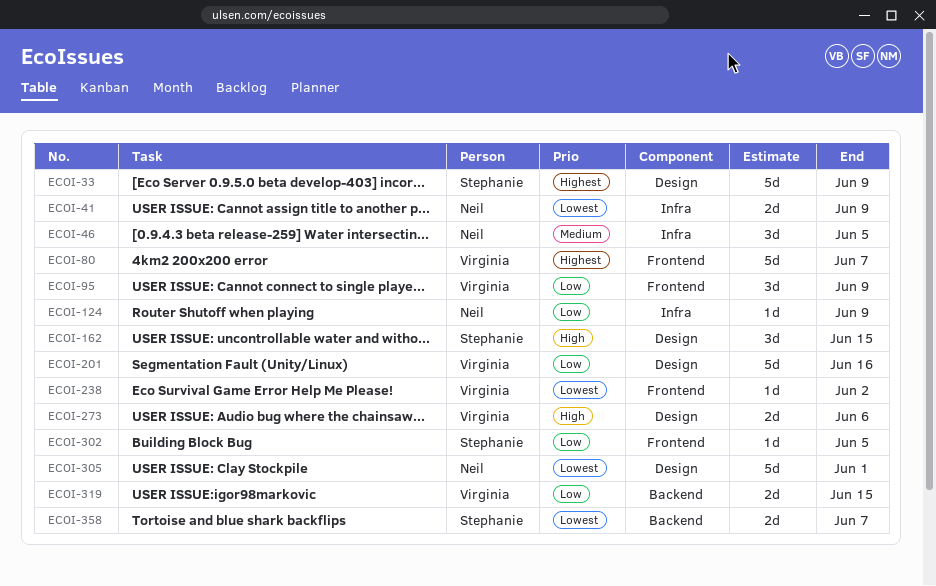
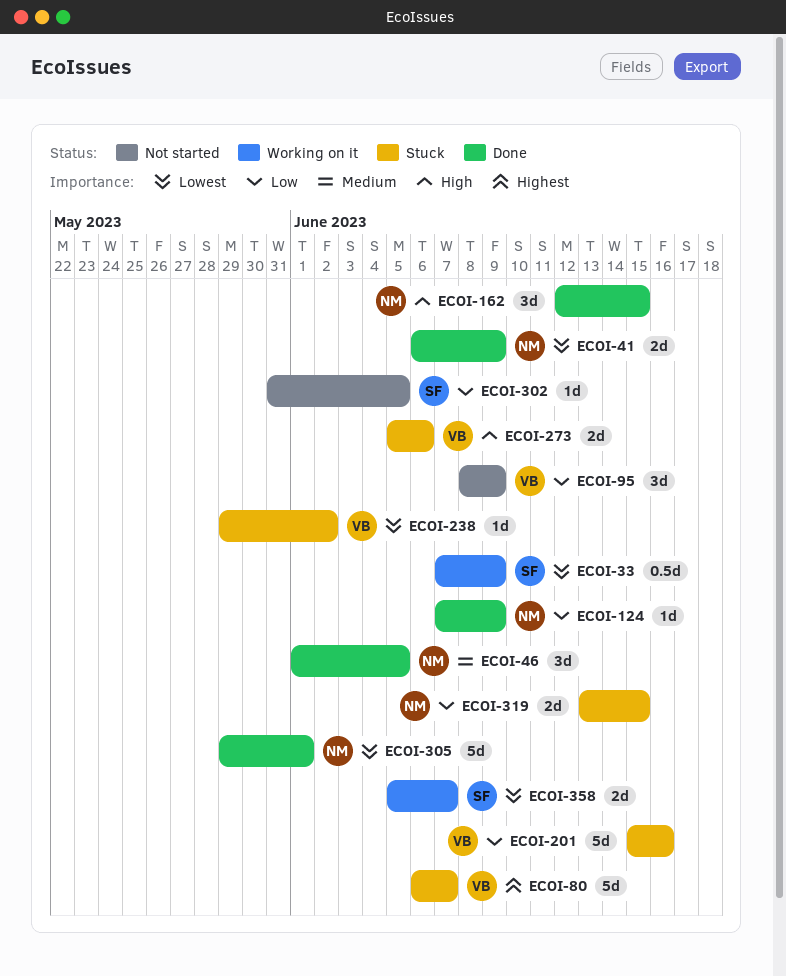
ECOI-33, priority: Highest -> Lowest
ECOI-33, estimate: 5d -> 0.5d
ECOI-162, owner: Stephanie -> Neil
ECOI-319, owner: Virginia -> Neil

